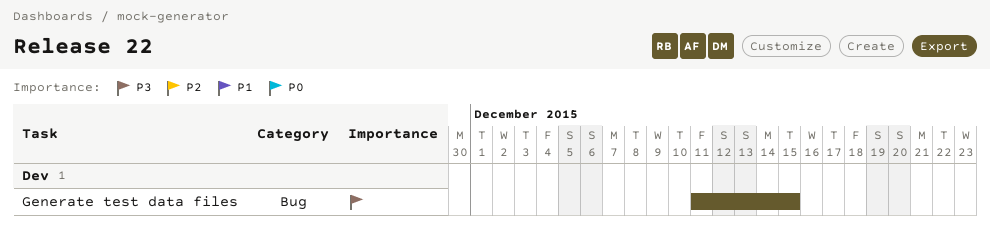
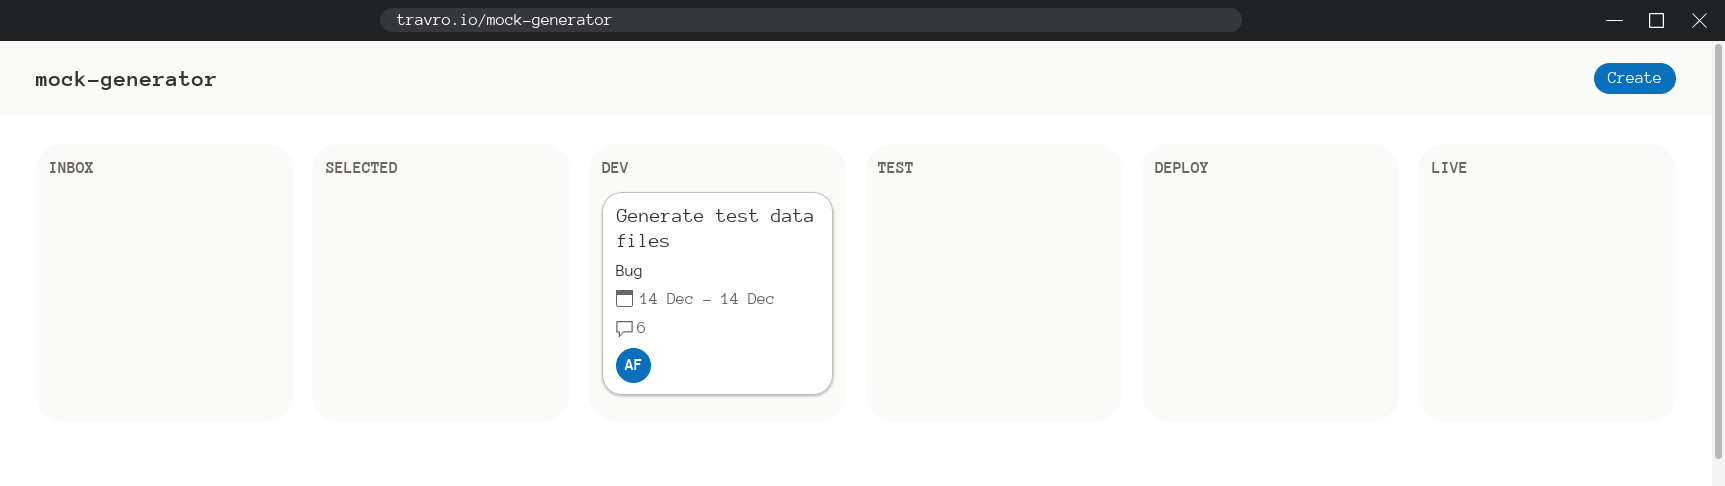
Generate test data files, start: Dec 11 -> Dec 14
Generate test data files, due: Dec 15 -> Dec 14

